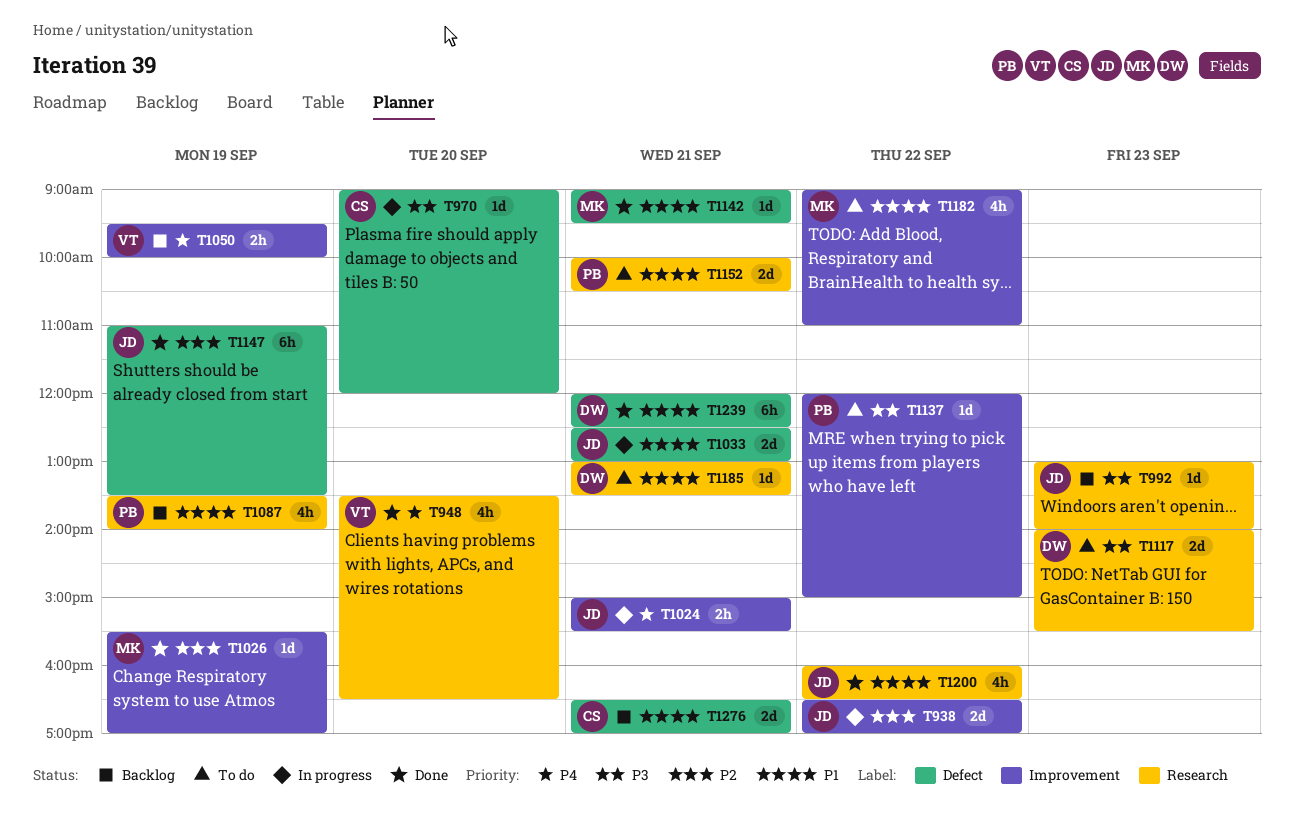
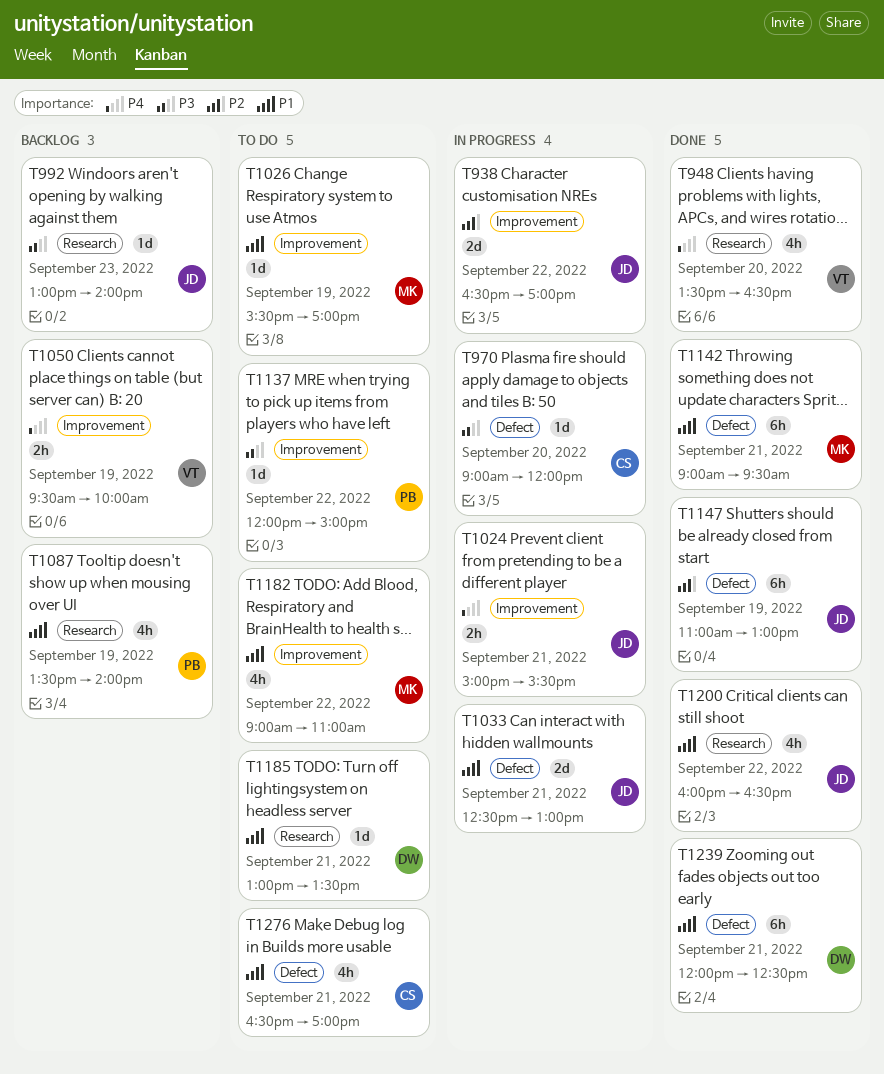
T1026, status: Done -> To do
T1026, priority: P2 -> P1
T1117: present -> none
T1142, estimate: 1d -> 6h
T1147, ends: 13:30 -> 13:00
T1152: present -> none
T1276, status: Backlog -> To do
T1276, estimate: 2d -> 4h

